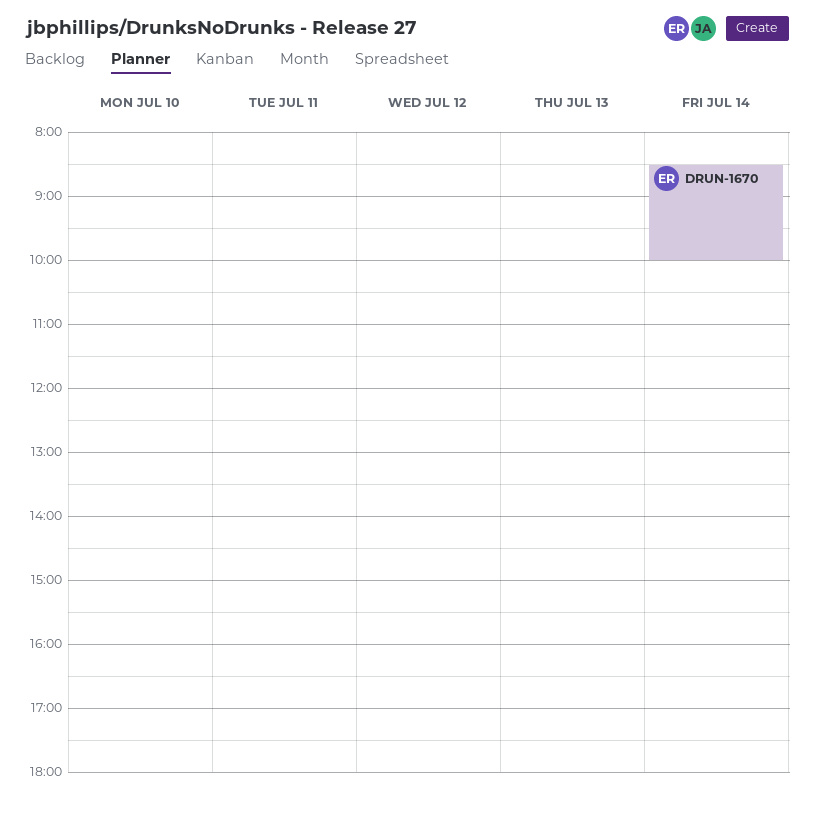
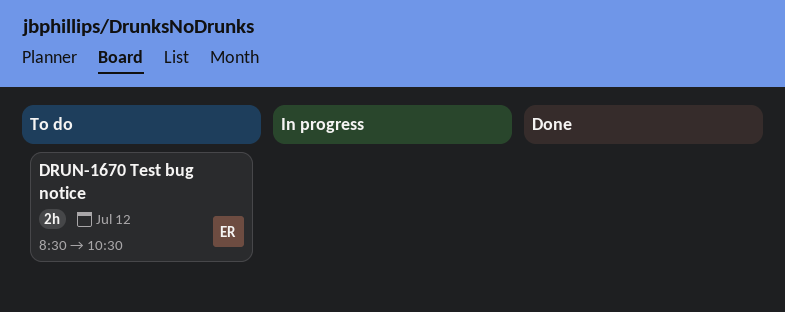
DRUN-1670, day: Jul 14 -> Jul 12
DRUN-1670, ends: 10:00 -> 10:30

